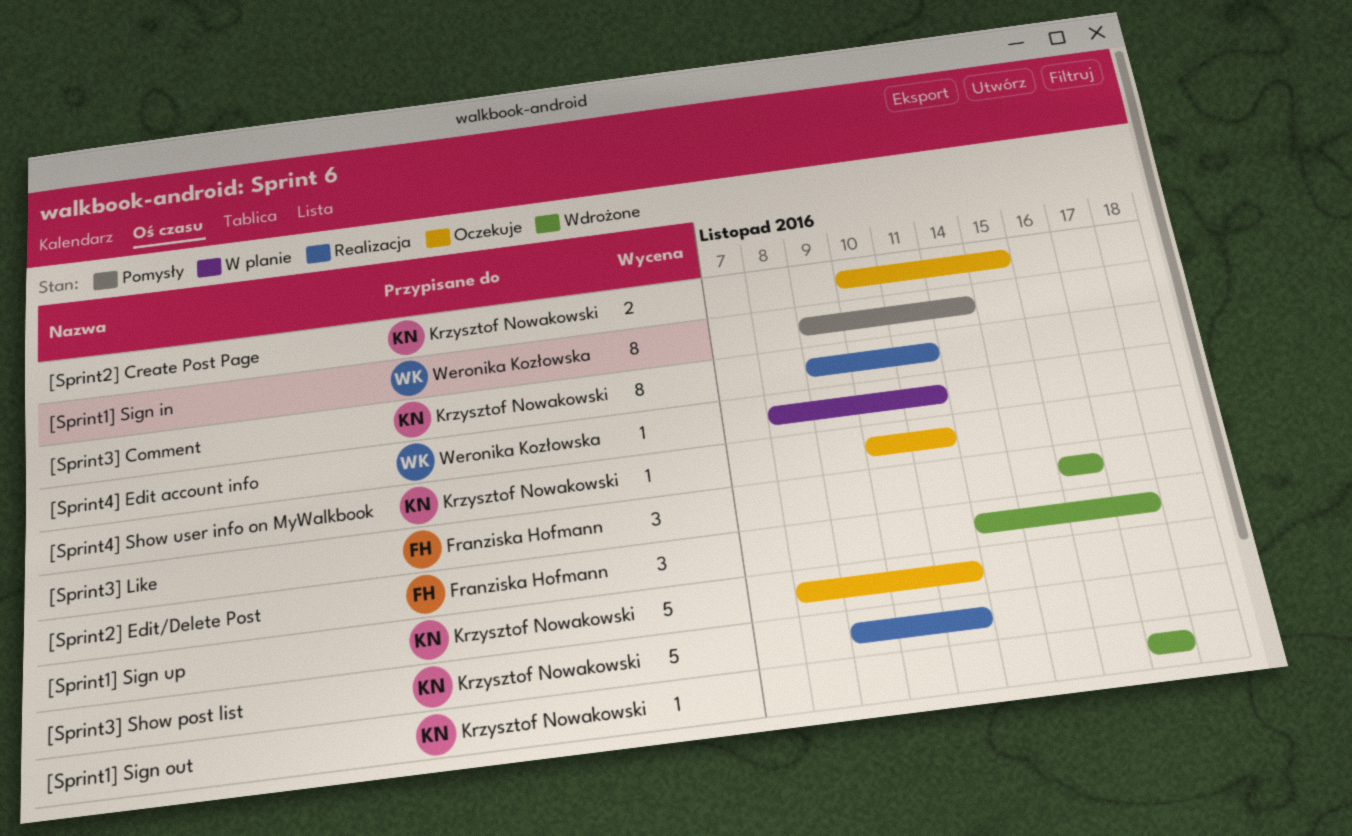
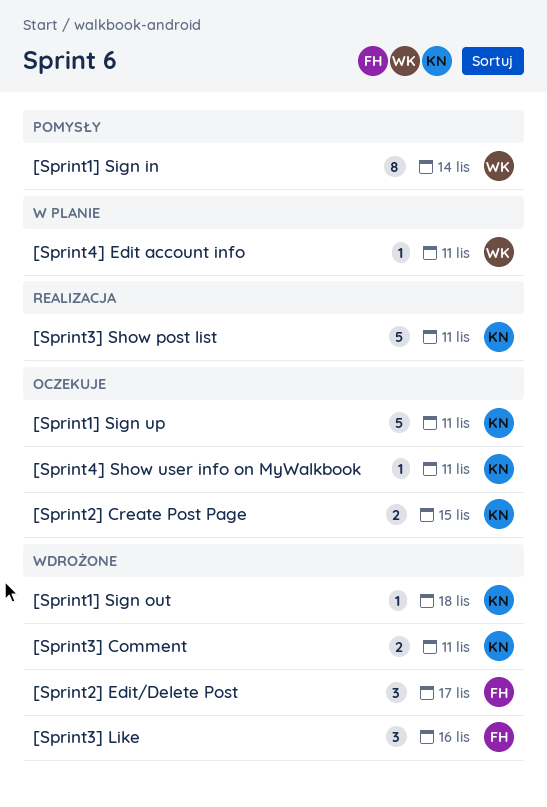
[Sprint1] Sign out, due: Nov 17 -> Nov 18
[Sprint3] Comment, status: Realizacja -> Wdrożone
[Sprint3] Comment, estimate: 8 -> 2

